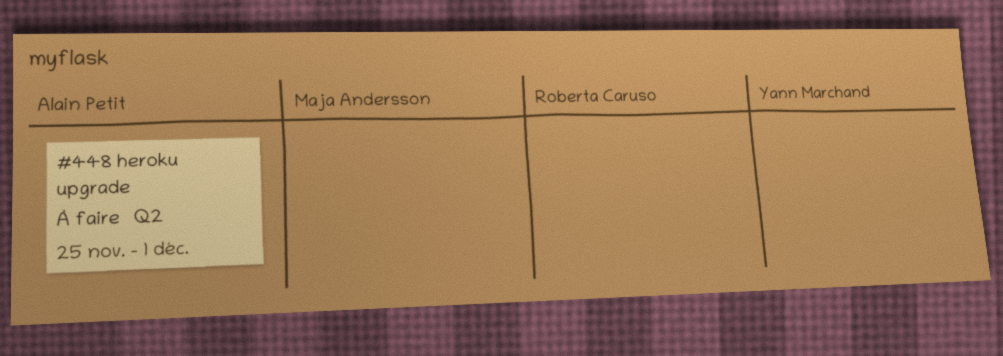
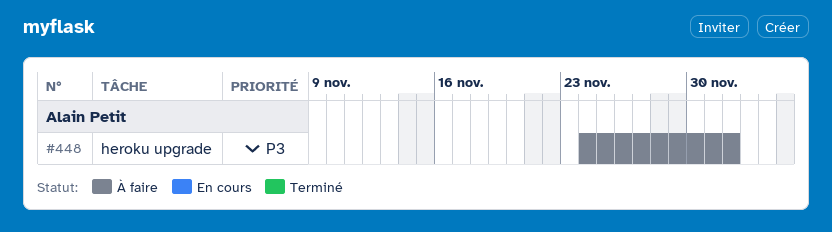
#448, start: Nov 25 -> Nov 24
#448, due: Dec 1 -> Dec 2

